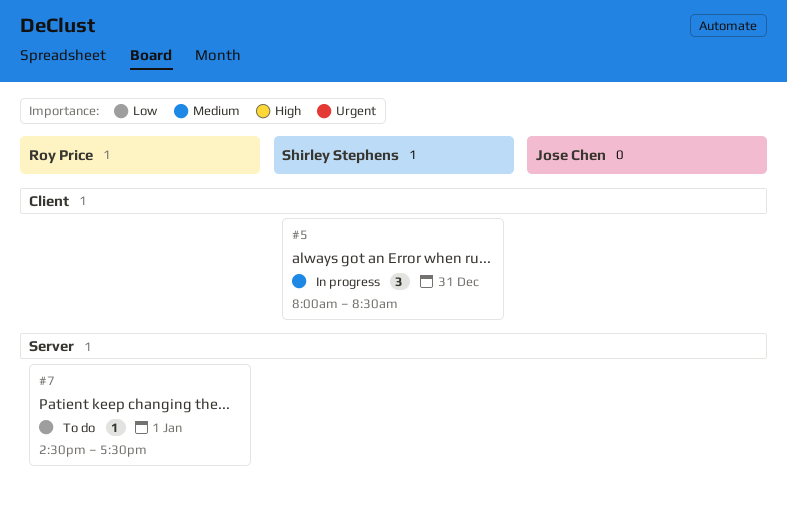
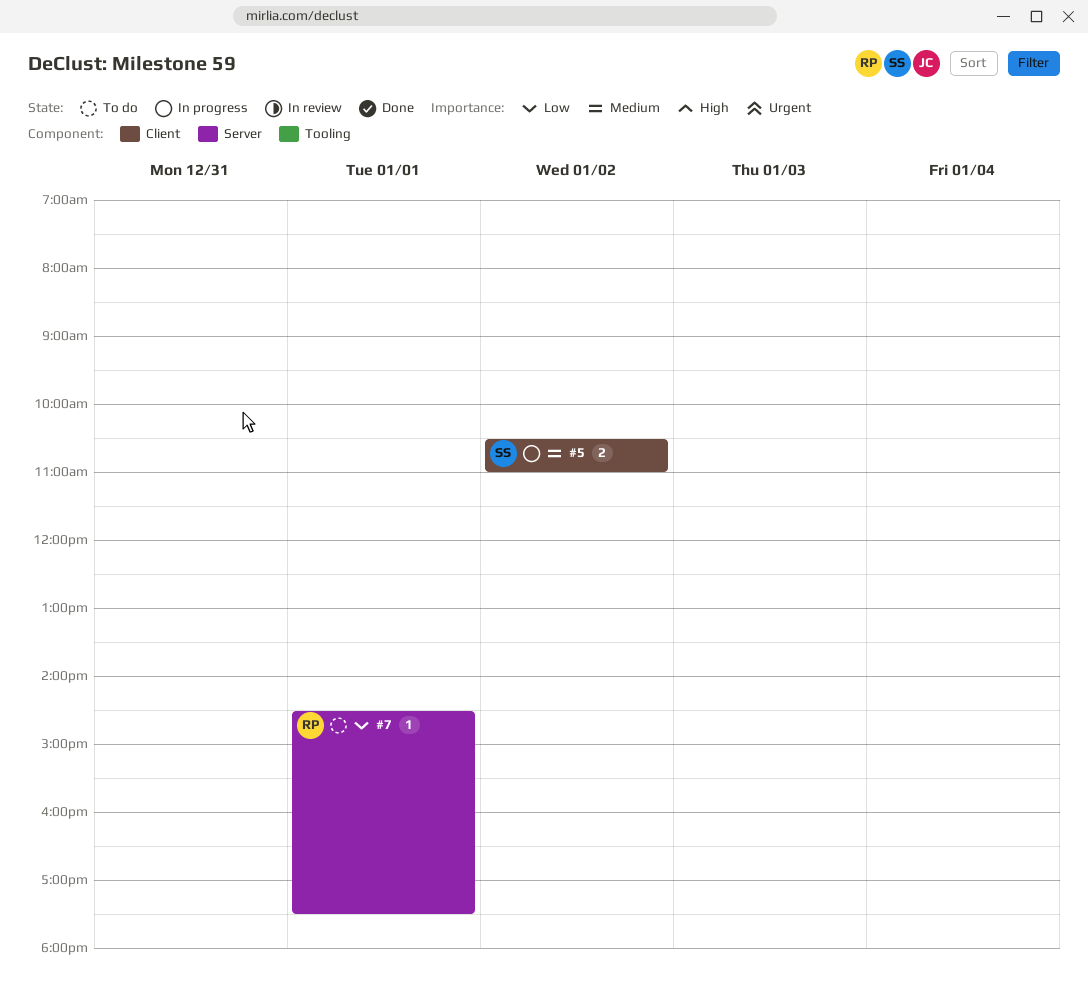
#5, estimate: 3 -> 2
#5, day: Dec 31 -> Jan 2
#5, begins: 08:00 -> 10:30
#5, ends: 08:30 -> 11:00

